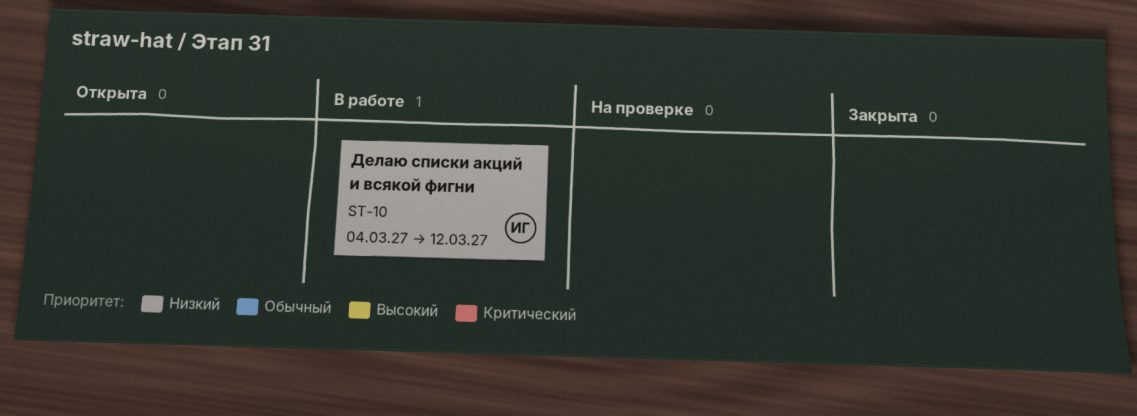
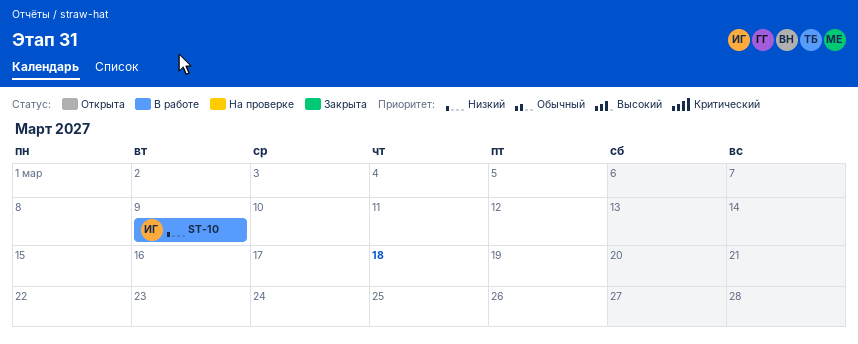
ST-10, start: Mar 4 -> Mar 9
ST-10, due: Mar 12 -> Mar 9

